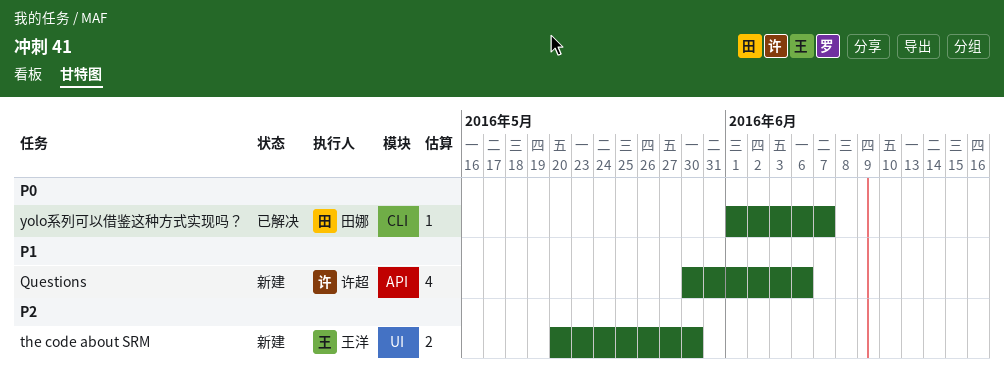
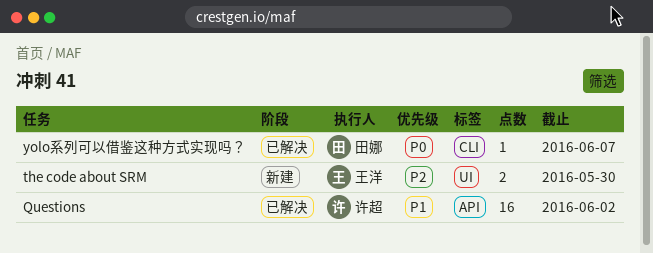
Questions, status: 新建 -> 已解决
Questions, estimate: 4 -> 16
Questions, due: Jun 6 -> Jun 2

